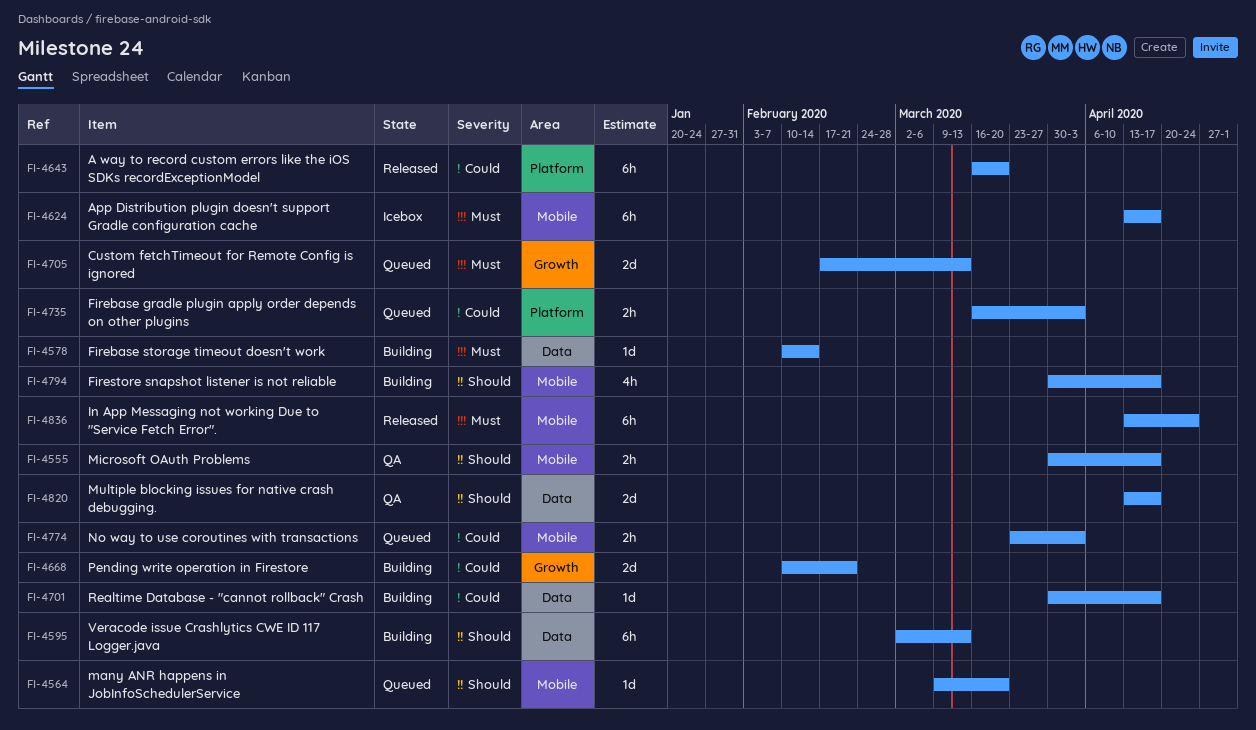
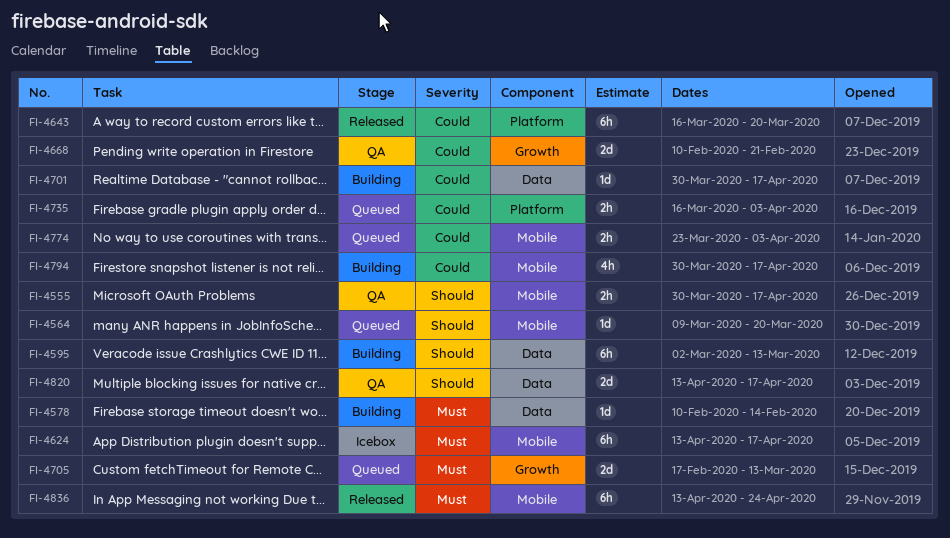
FI-4668, status: Building -> QA
FI-4794, priority: Should -> Could

